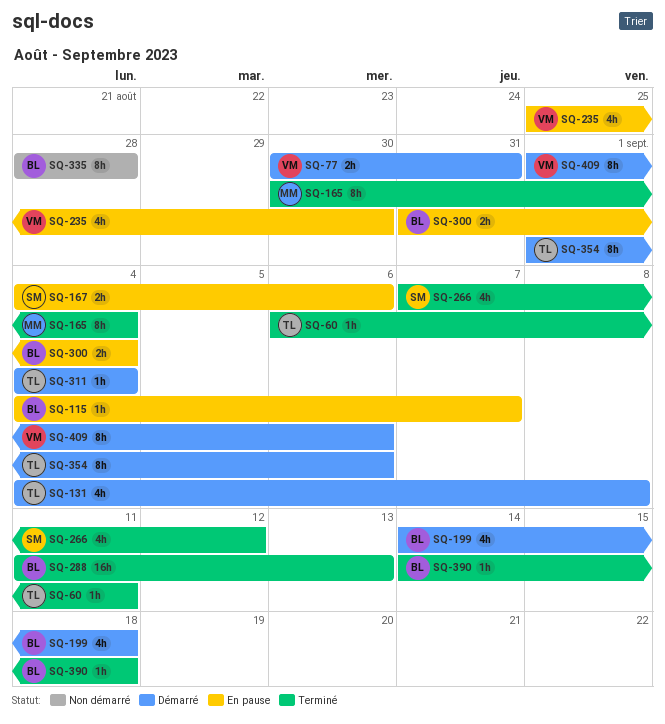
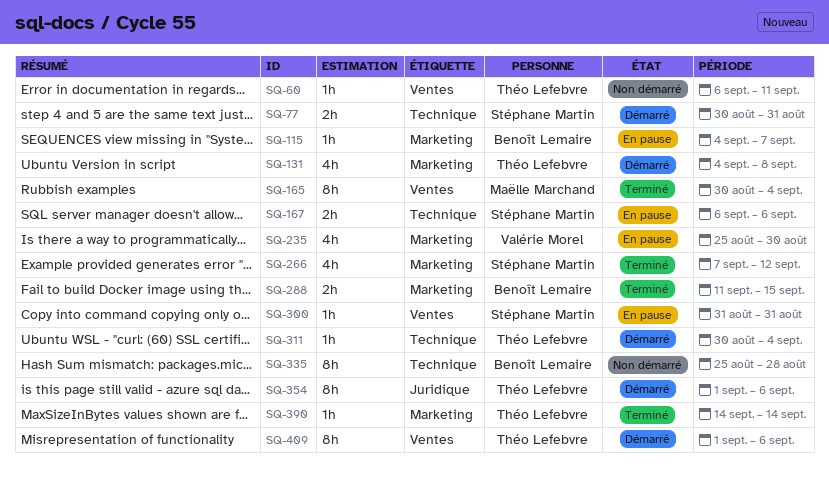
SQ-60, status: Terminé -> Non démarré
SQ-77, owner: Valérie Morel -> Stéphane Martin
SQ-167, start: Sep 4 -> Sep 6
SQ-199: present -> none
SQ-288, estimate: 16h -> 2h
SQ-288, due: Sep 13 -> Sep 15
SQ-300, owner: Benoît Lemaire -> Stéphane Martin
SQ-300, estimate: 2h -> 1h
SQ-300, due: Sep 4 -> Aug 31
SQ-311, start: Sep 4 -> Aug 30
SQ-335, start: Aug 28 -> Aug 25
SQ-390, owner: Benoît Lemaire -> Théo Lefebvre
SQ-390, due: Sep 18 -> Sep 14
SQ-409, owner: Valérie Morel -> Théo Lefebvre

